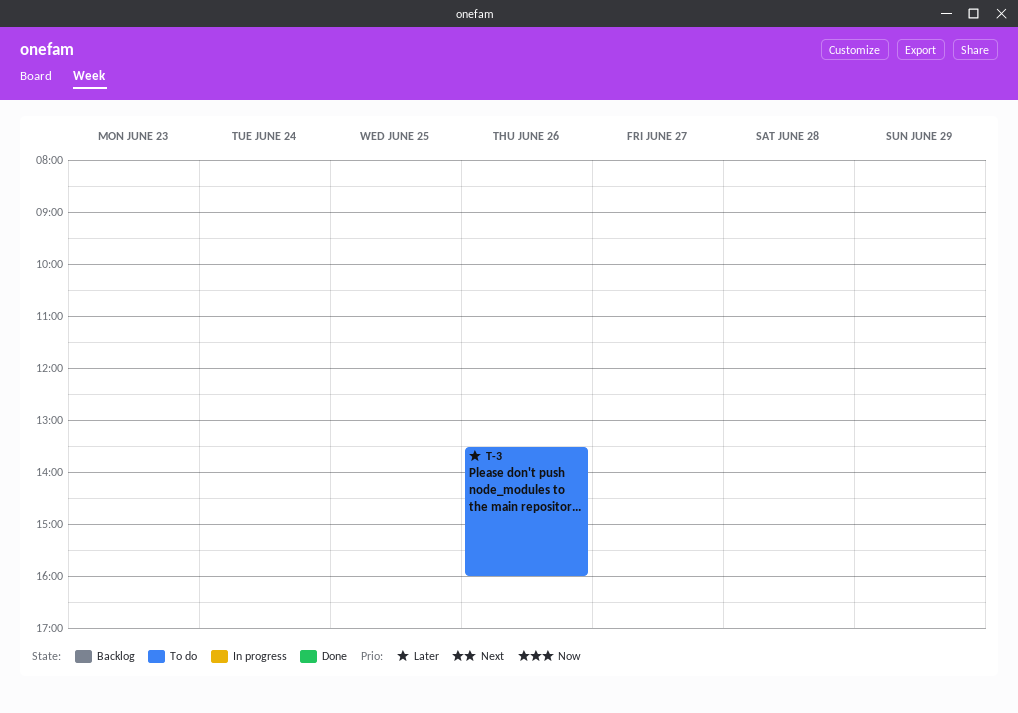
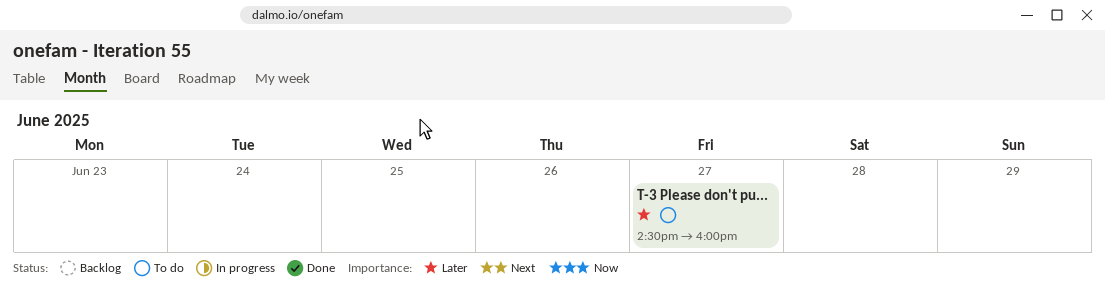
T-3, day: Jun 26 -> Jun 27
T-3, begins: 13:30 -> 14:30

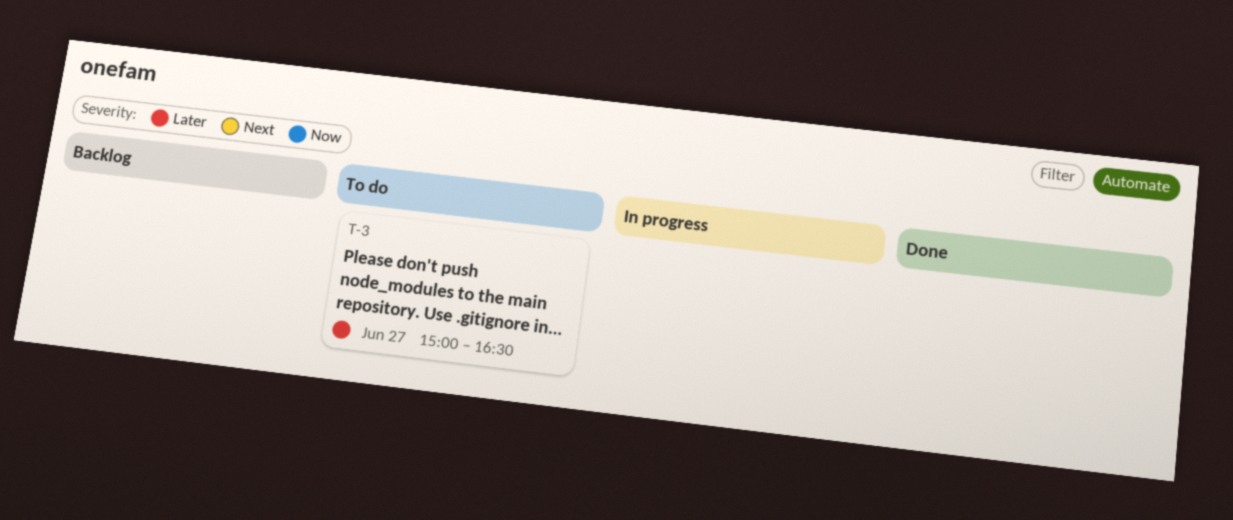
T-3, begins: 14:30 -> 15:00
T-3, ends: 16:00 -> 16:30

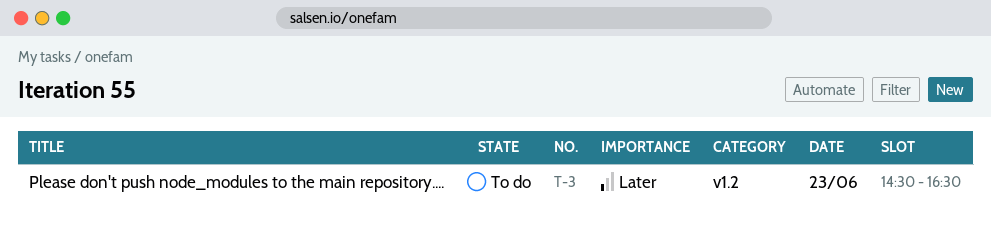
T-3, day: Jun 27 -> Jun 23
T-3, begins: 15:00 -> 14:30

